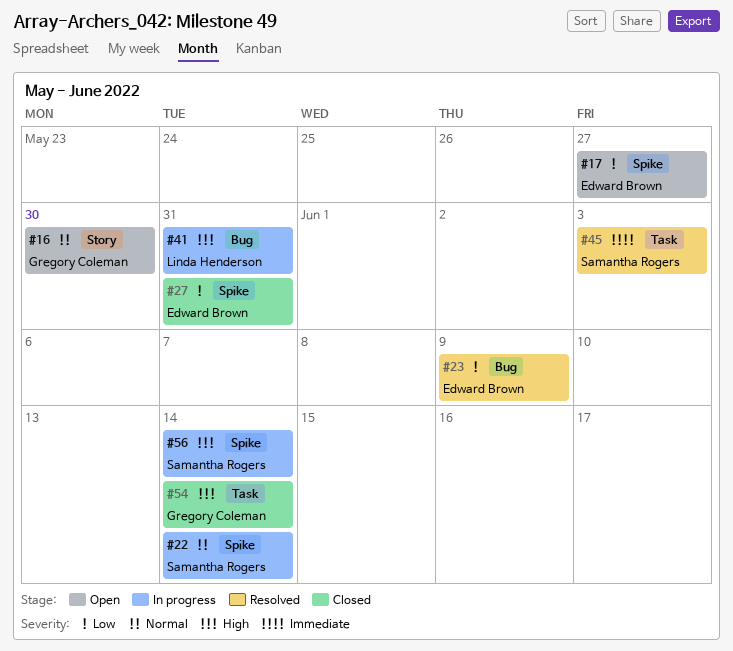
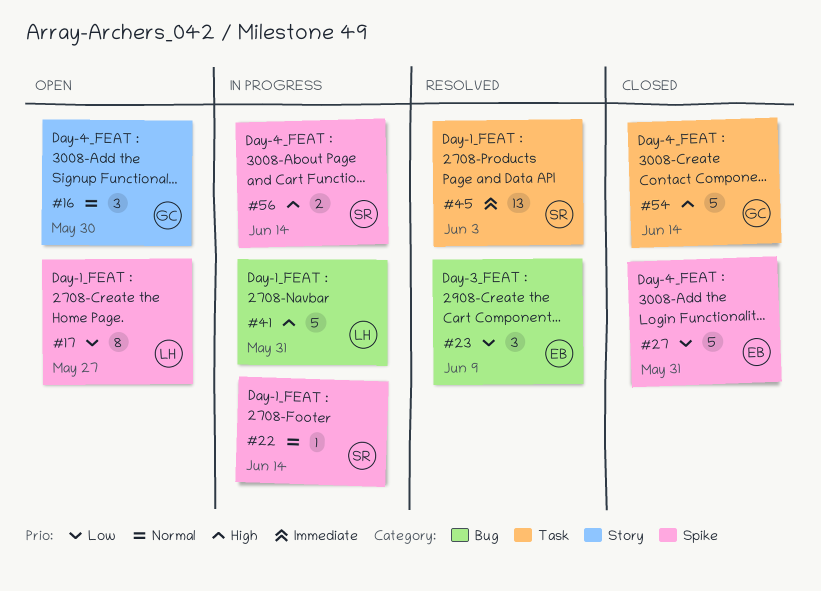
#17, owner: Edward Brown -> Linda Henderson

